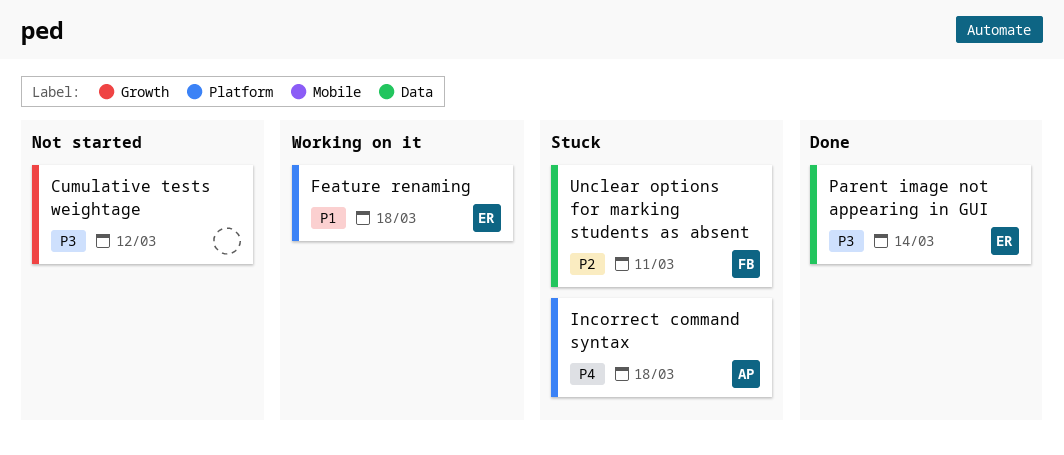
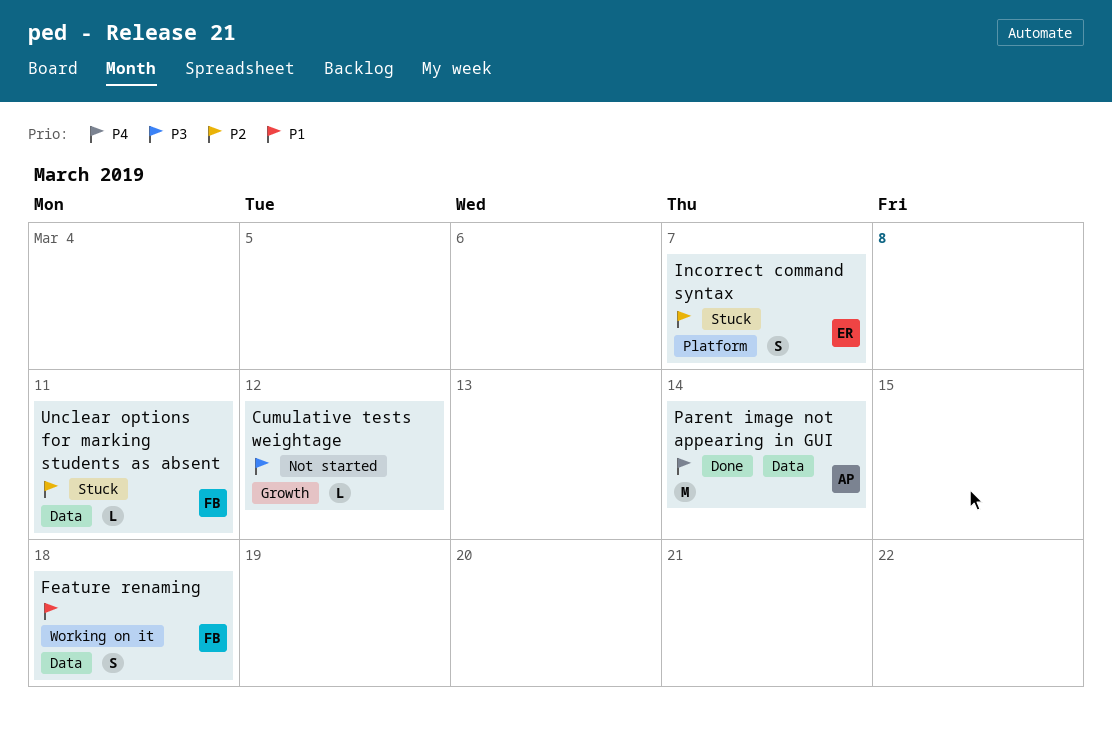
Feature renaming, owner: ER -> FB
Feature renaming, label: Platform -> Data
Incorrect command syntax, owner: AP -> ER
Incorrect command syntax, priority: P4 -> P2
Incorrect command syntax, due: Mar 18 -> Mar 7
Parent image not appearing in GUI, owner: ER -> AP
Parent image not appearing in GUI, priority: P3 -> P4

